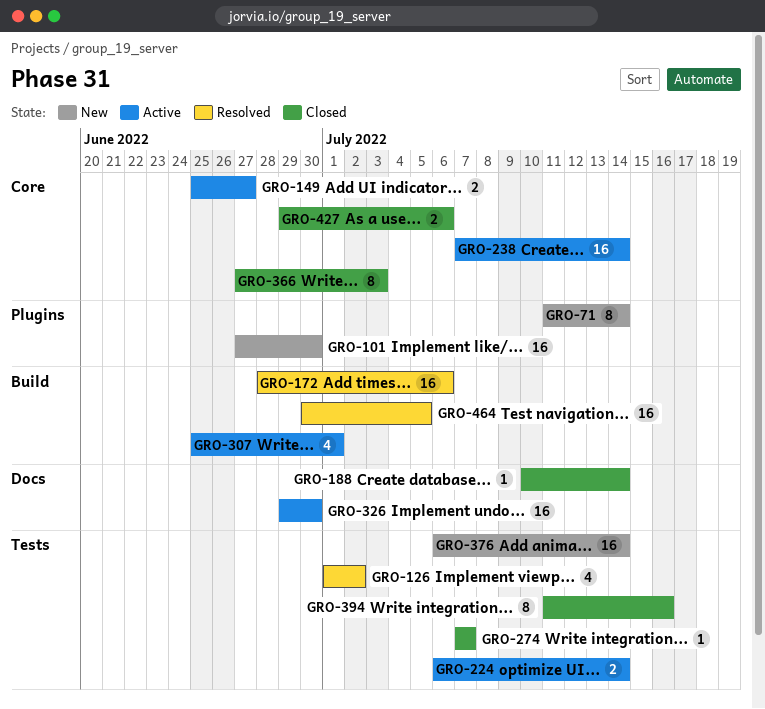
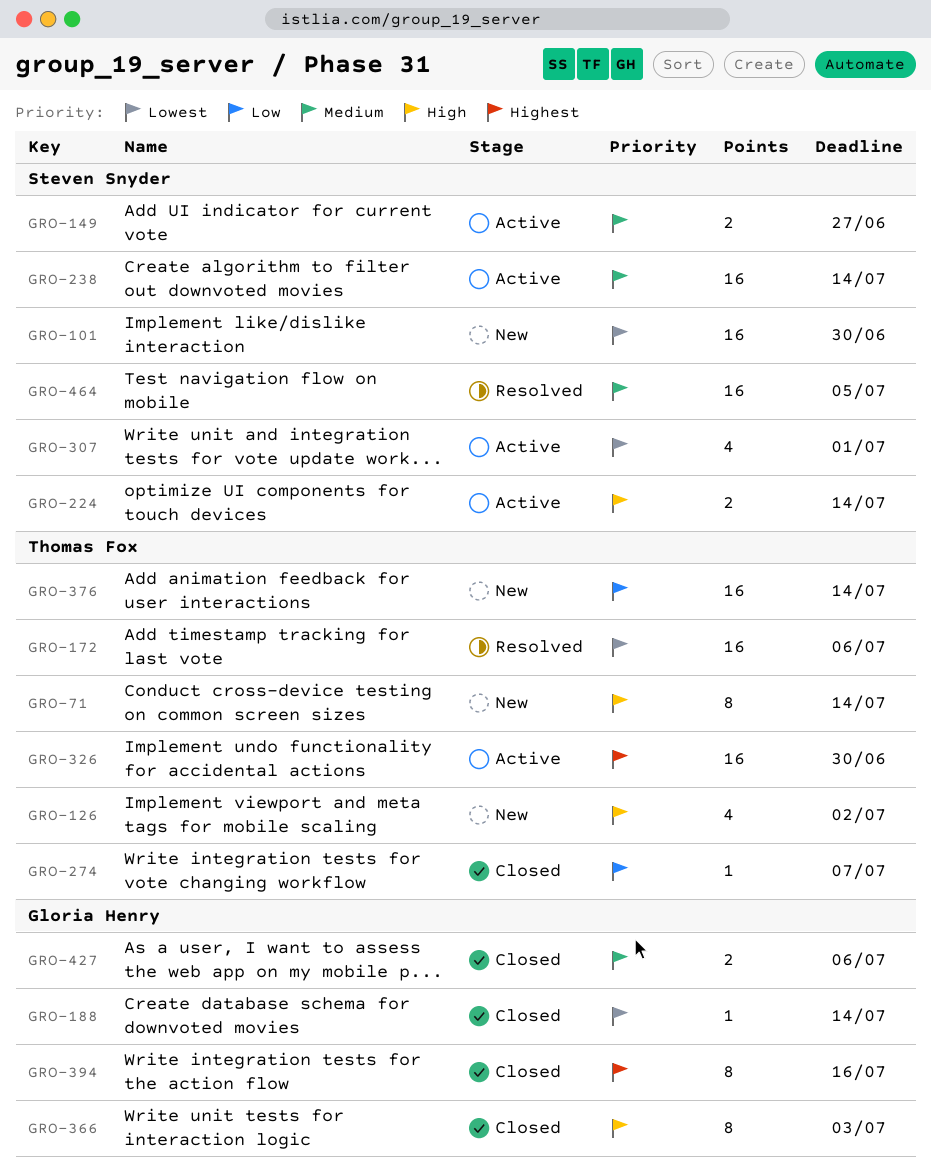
GRO-126, status: Resolved -> New

